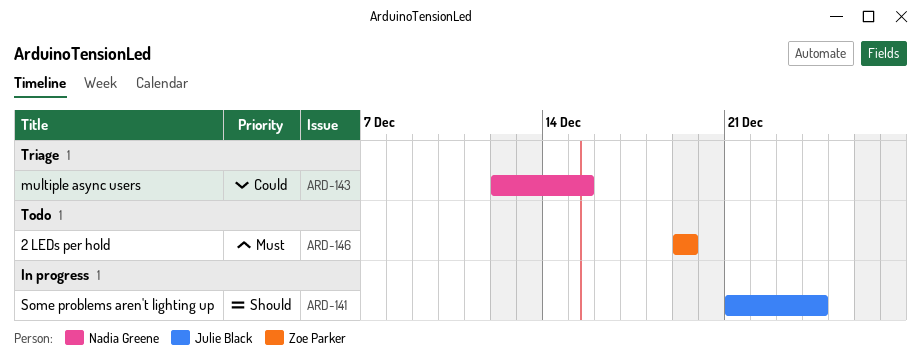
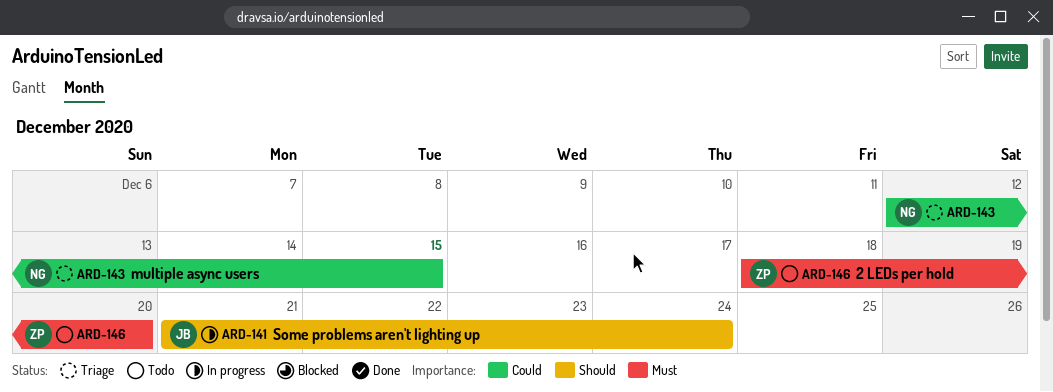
ARD-146, start: Dec 19 -> Dec 18
ARD-146, due: Dec 19 -> Dec 20

